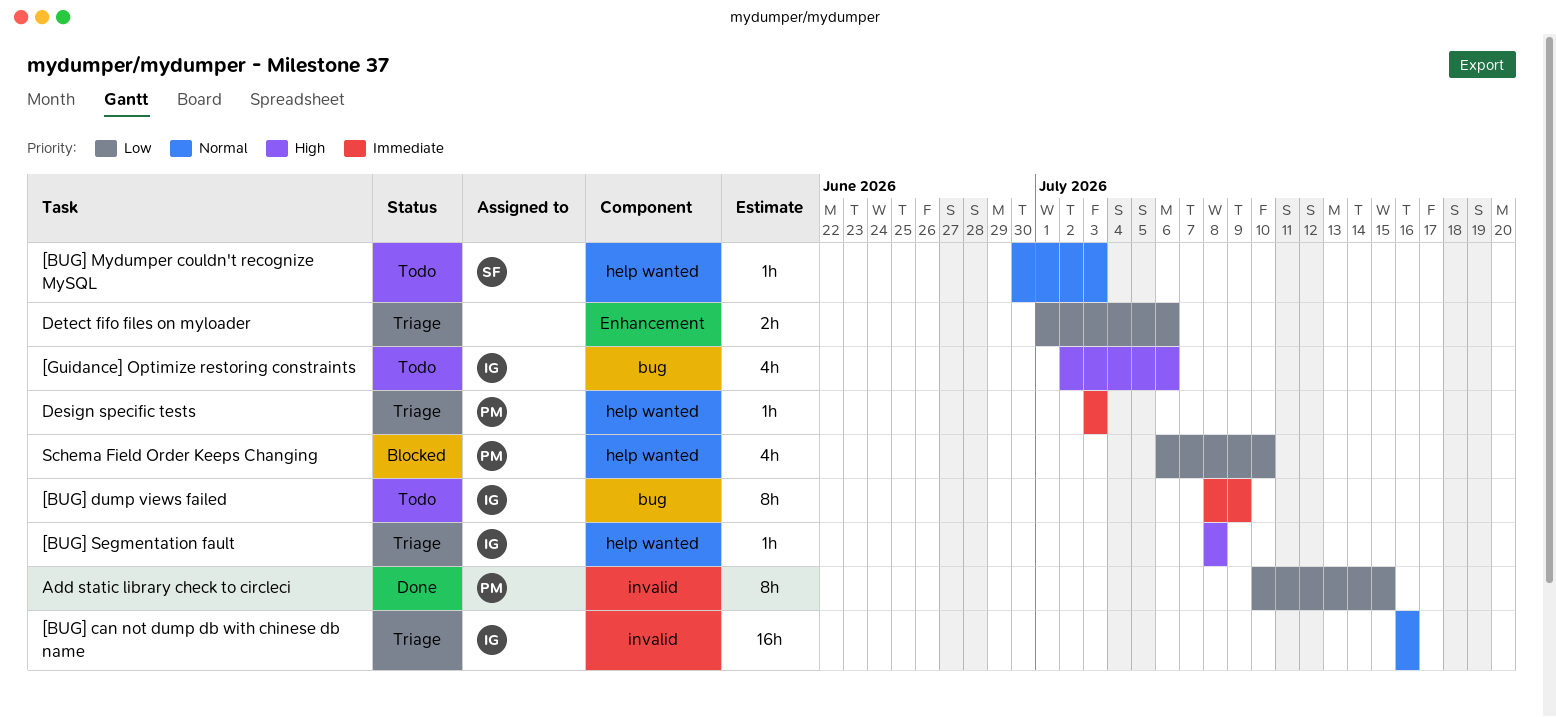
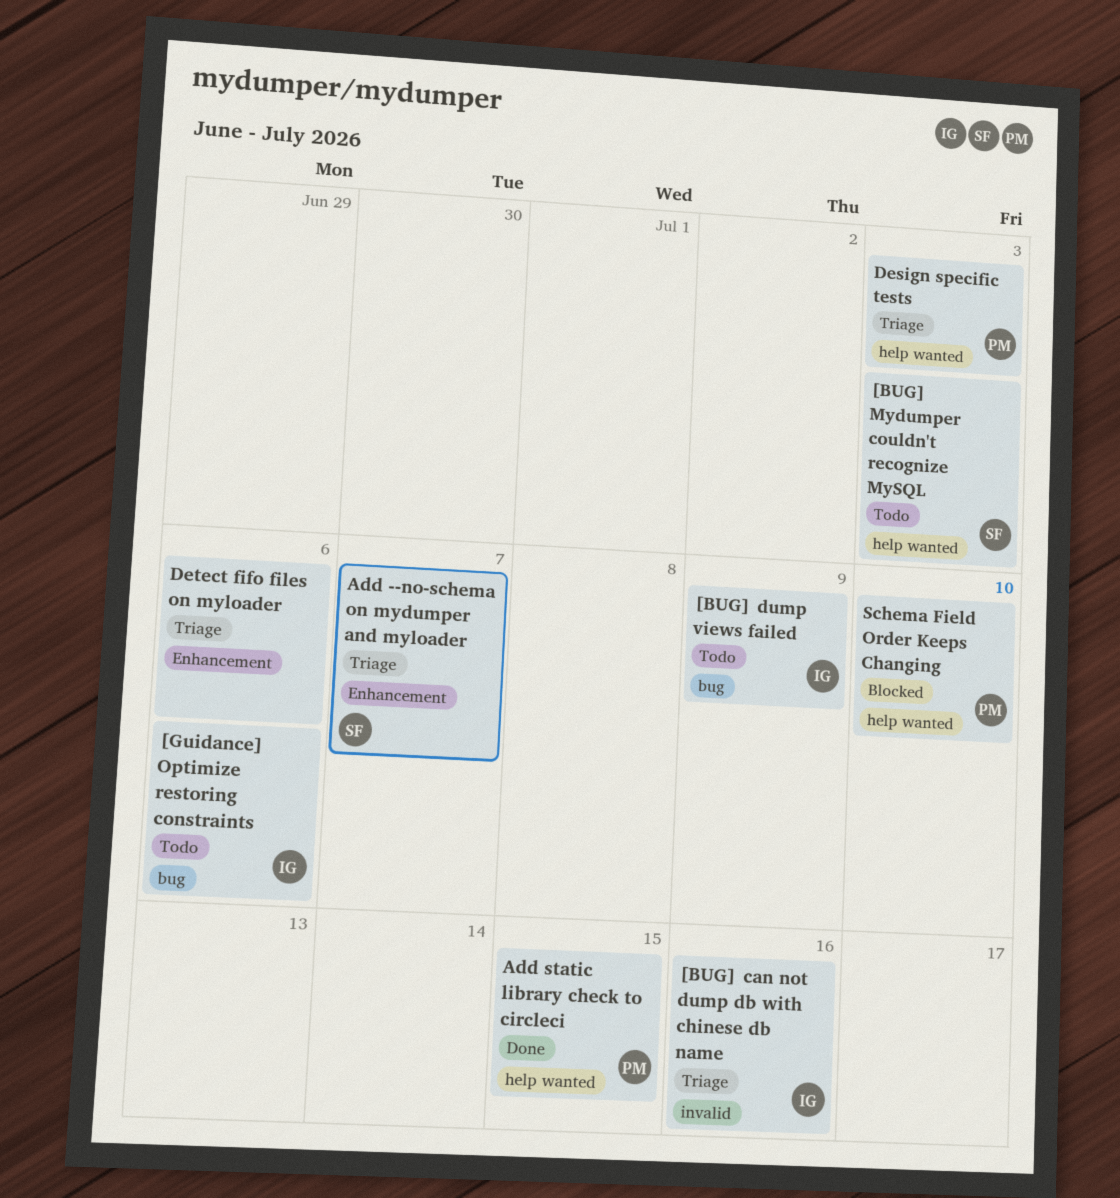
[BUG] Segmentation fault: present -> none
Add --no-schema on mydumper and myloader: none -> present
Add static library check to circleci, label: invalid -> help wanted

